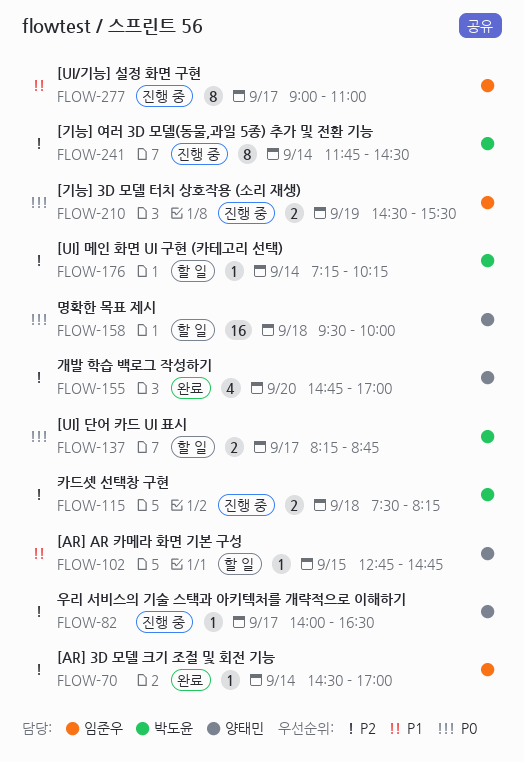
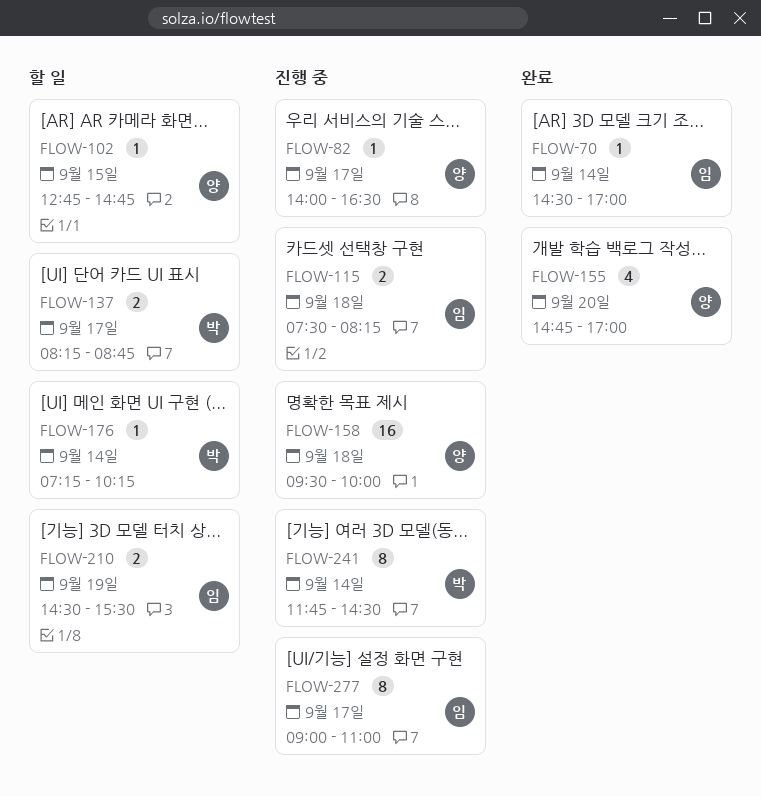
FLOW-115, owner: 박도윤 -> 임준우
FLOW-158, status: 할 일 -> 진행 중
FLOW-210, status: 진행 중 -> 할 일

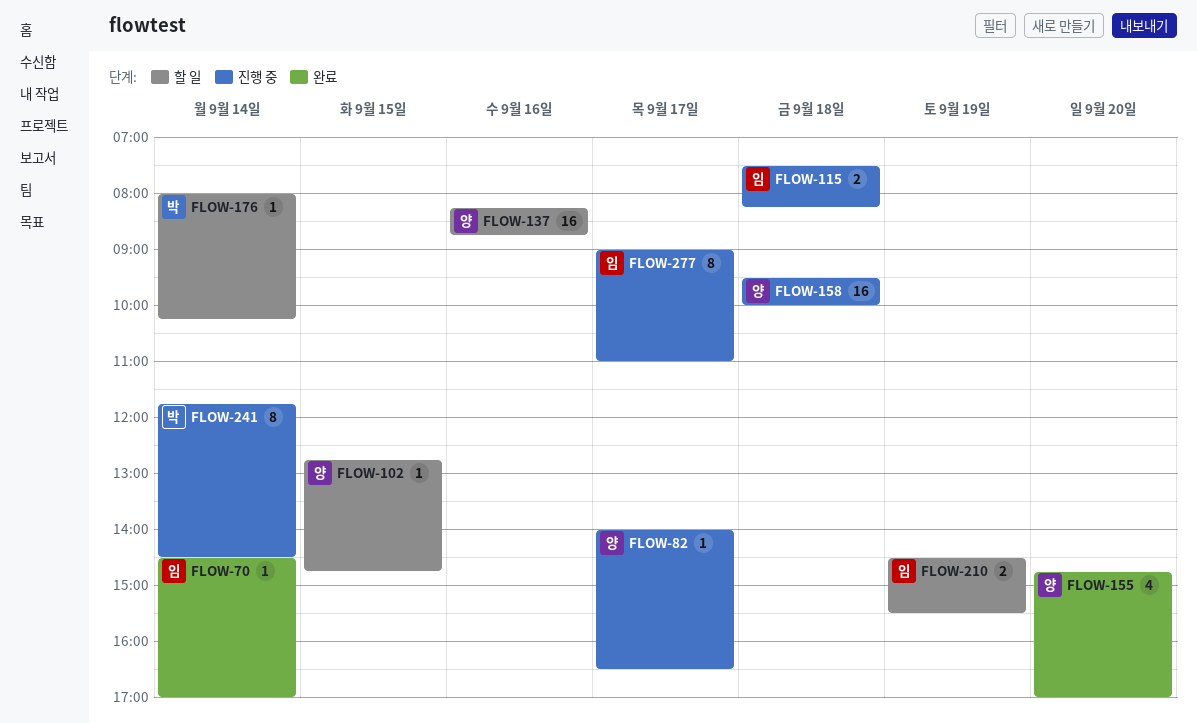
FLOW-137, owner: 박 -> 양
FLOW-137, estimate: 2 -> 16
FLOW-137, day: Sep 17 -> Sep 16
FLOW-176, begins: 07:15 -> 08:00

